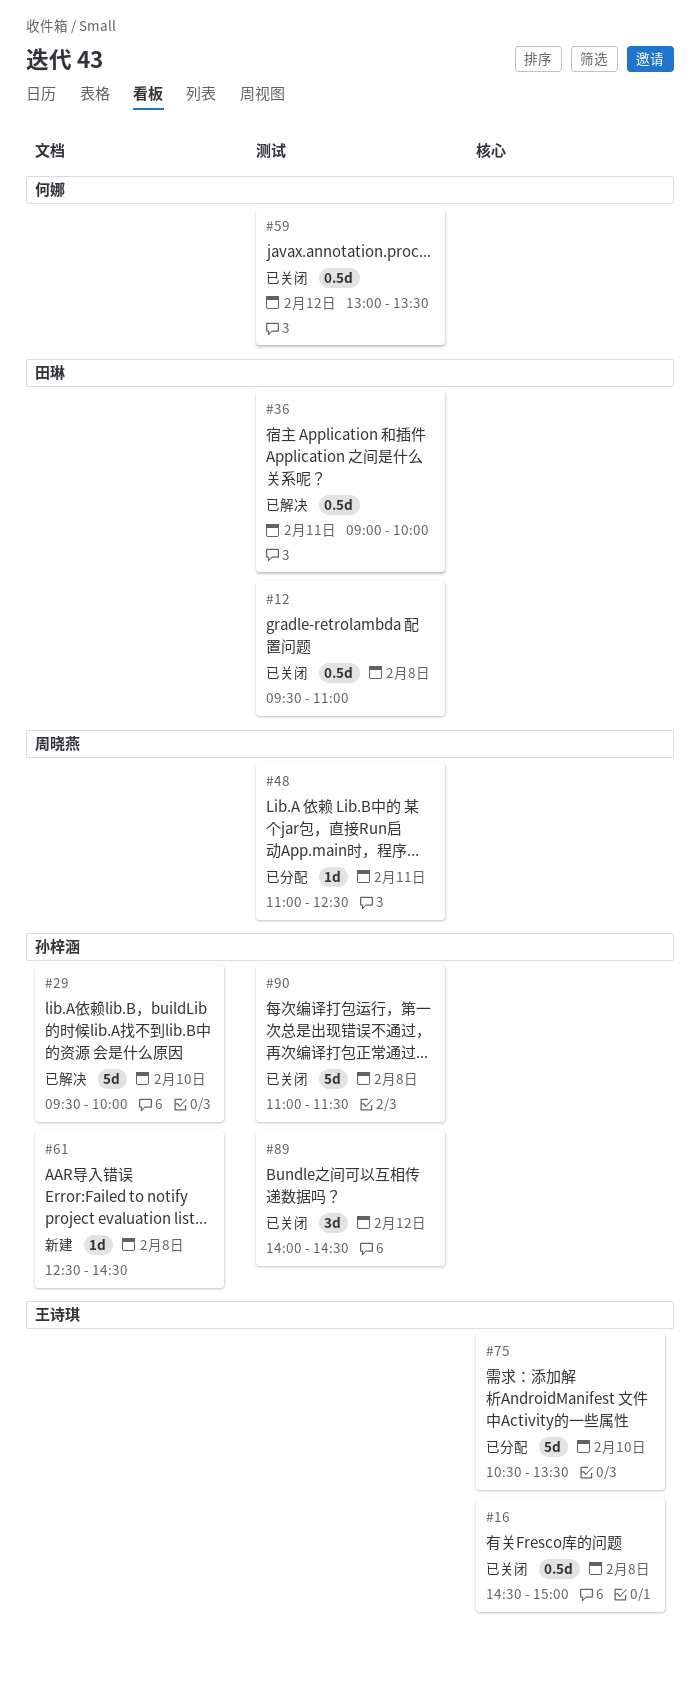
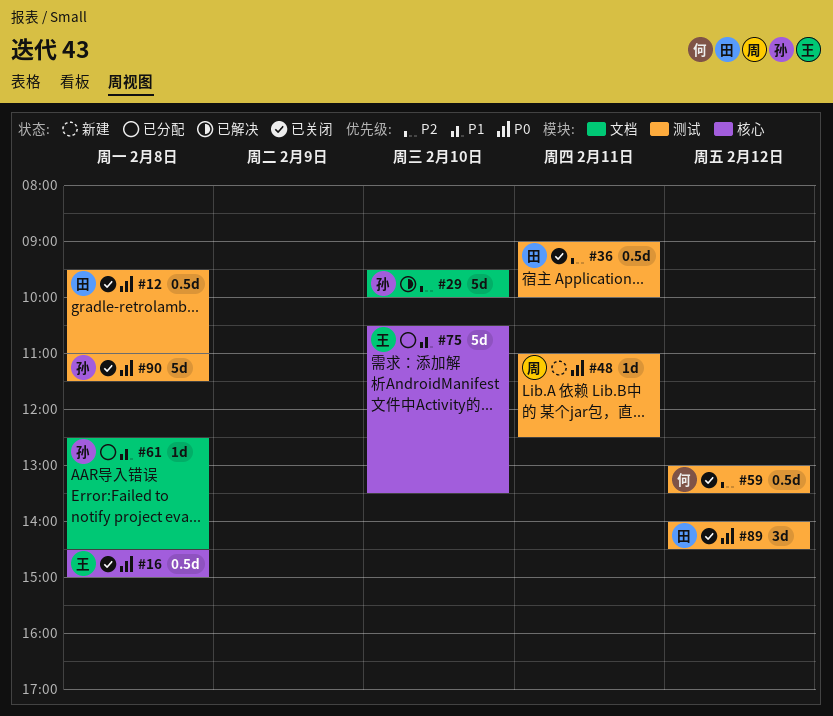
#36, status: 已解决 -> 已关闭
#48, status: 已分配 -> 新建
#61, status: 新建 -> 已分配
#89, owner: 孙梓涵 -> 田琳

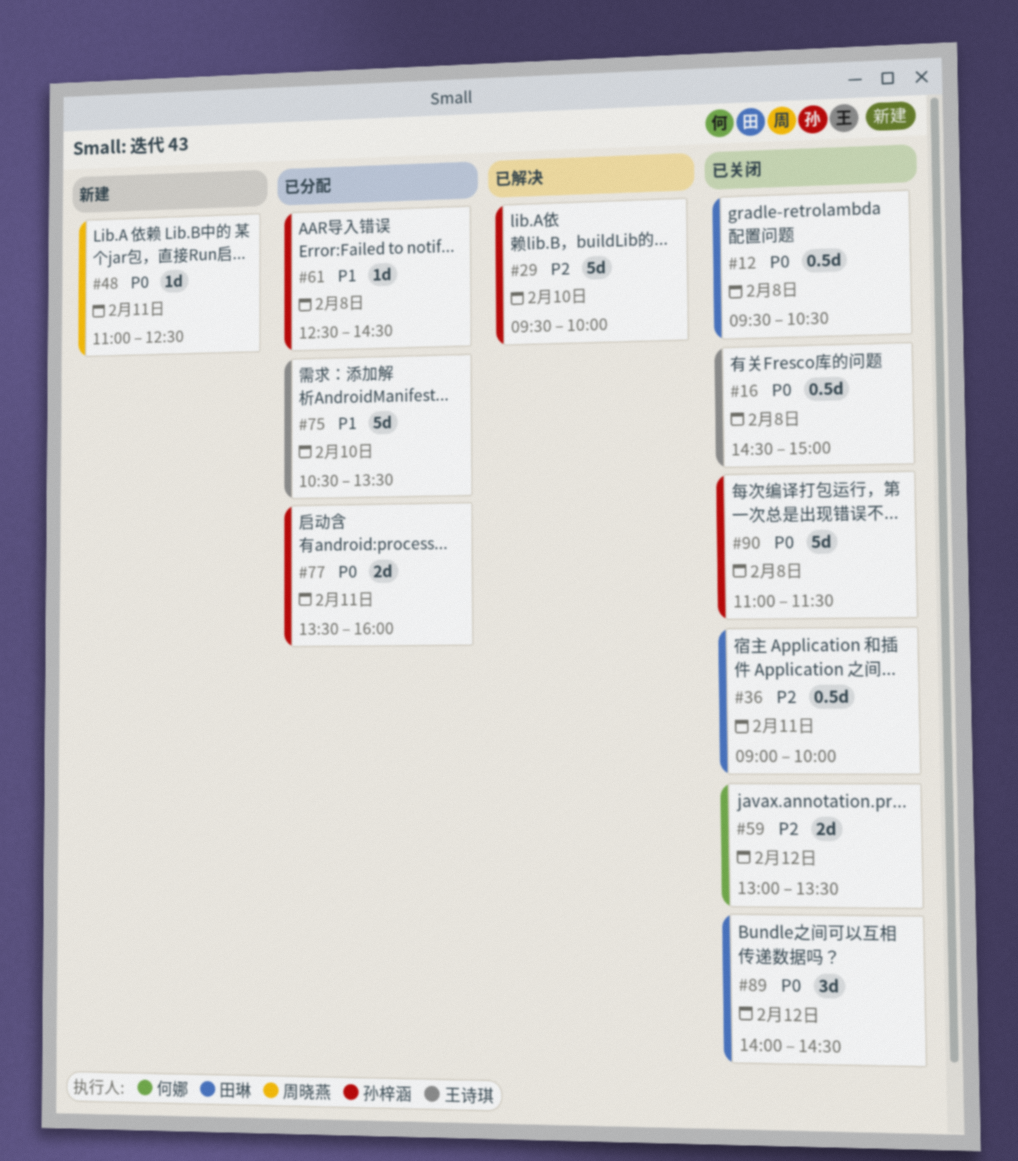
#12, ends: 11:00 -> 10:30
#59, estimate: 0.5d -> 2d
#77: none -> present

